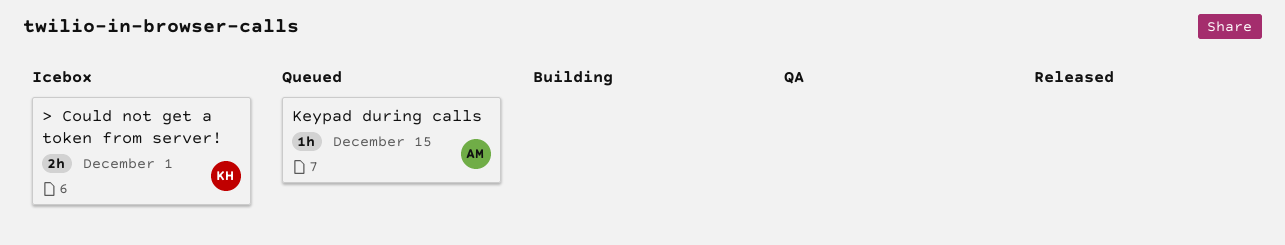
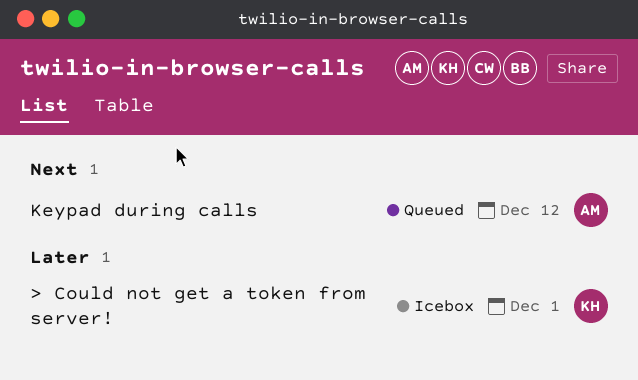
Keypad during calls, due: Dec 15 -> Dec 12

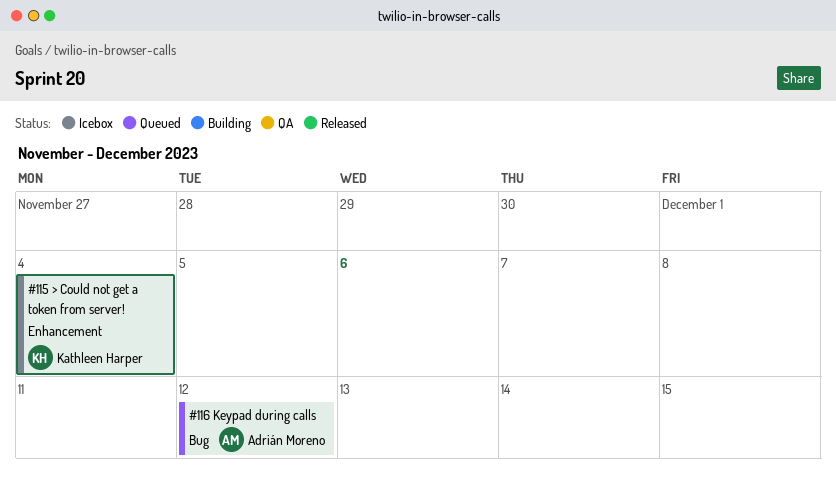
> Could not get a token from server!, due: Dec 1 -> Dec 4

